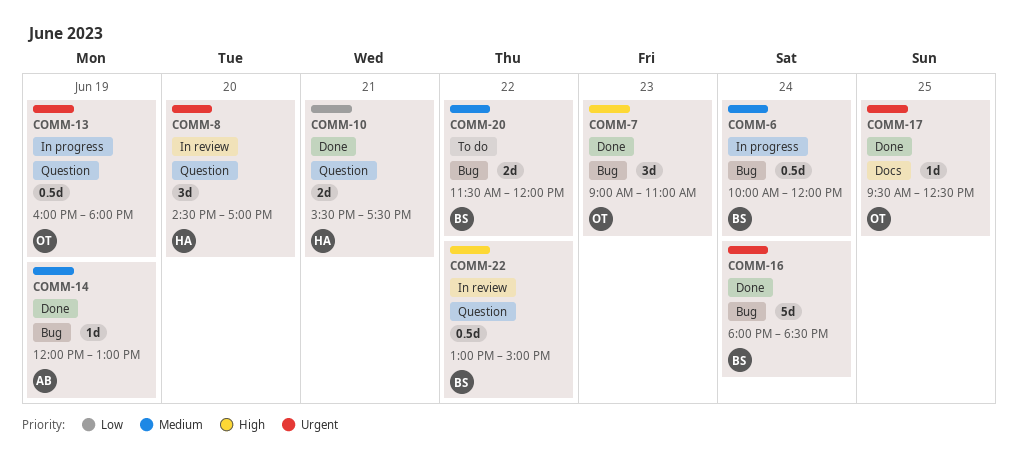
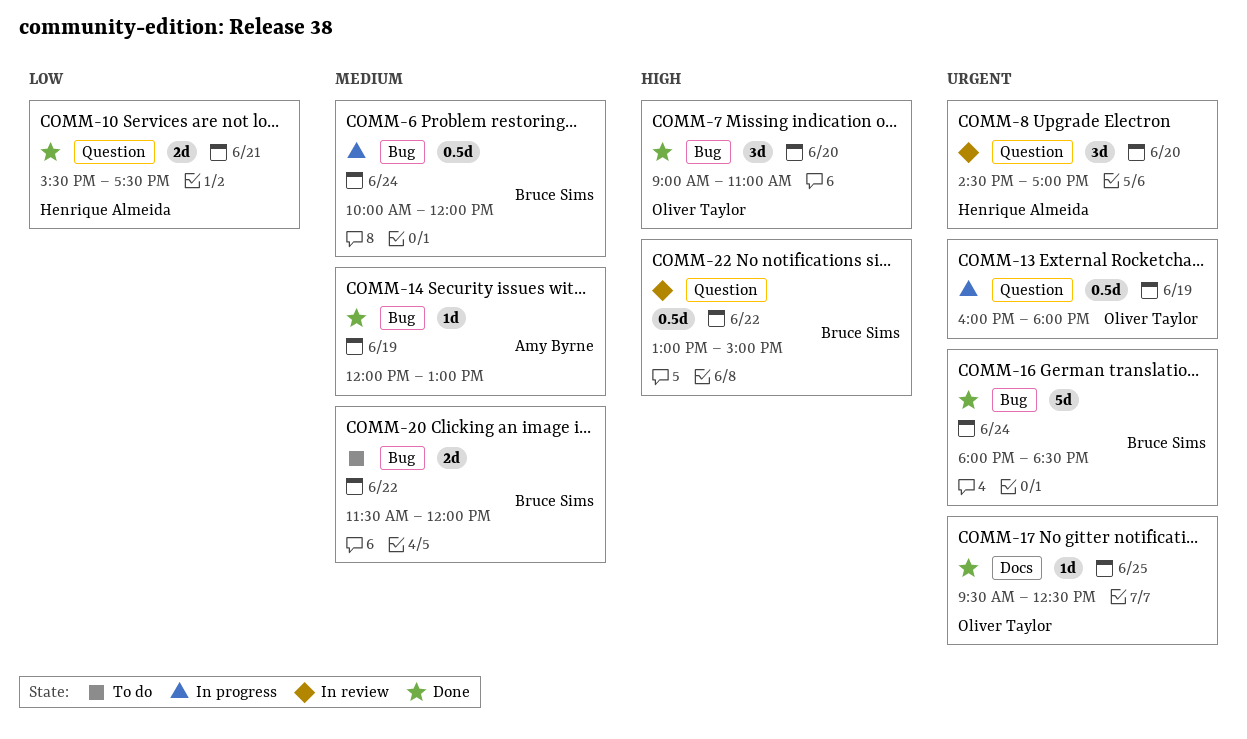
COMM-7, day: Jun 23 -> Jun 20

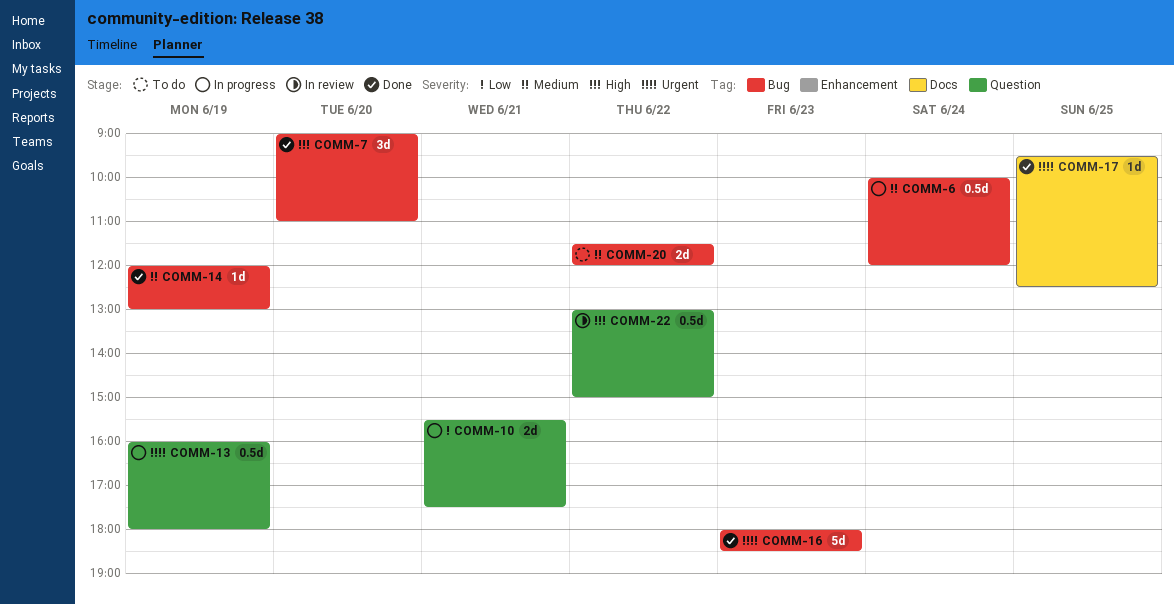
COMM-8: present -> none
COMM-10, status: Done -> In progress
COMM-16, day: Jun 24 -> Jun 23

